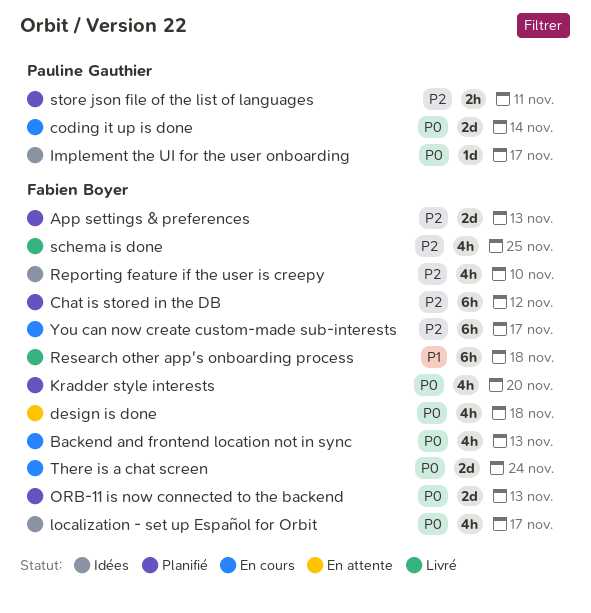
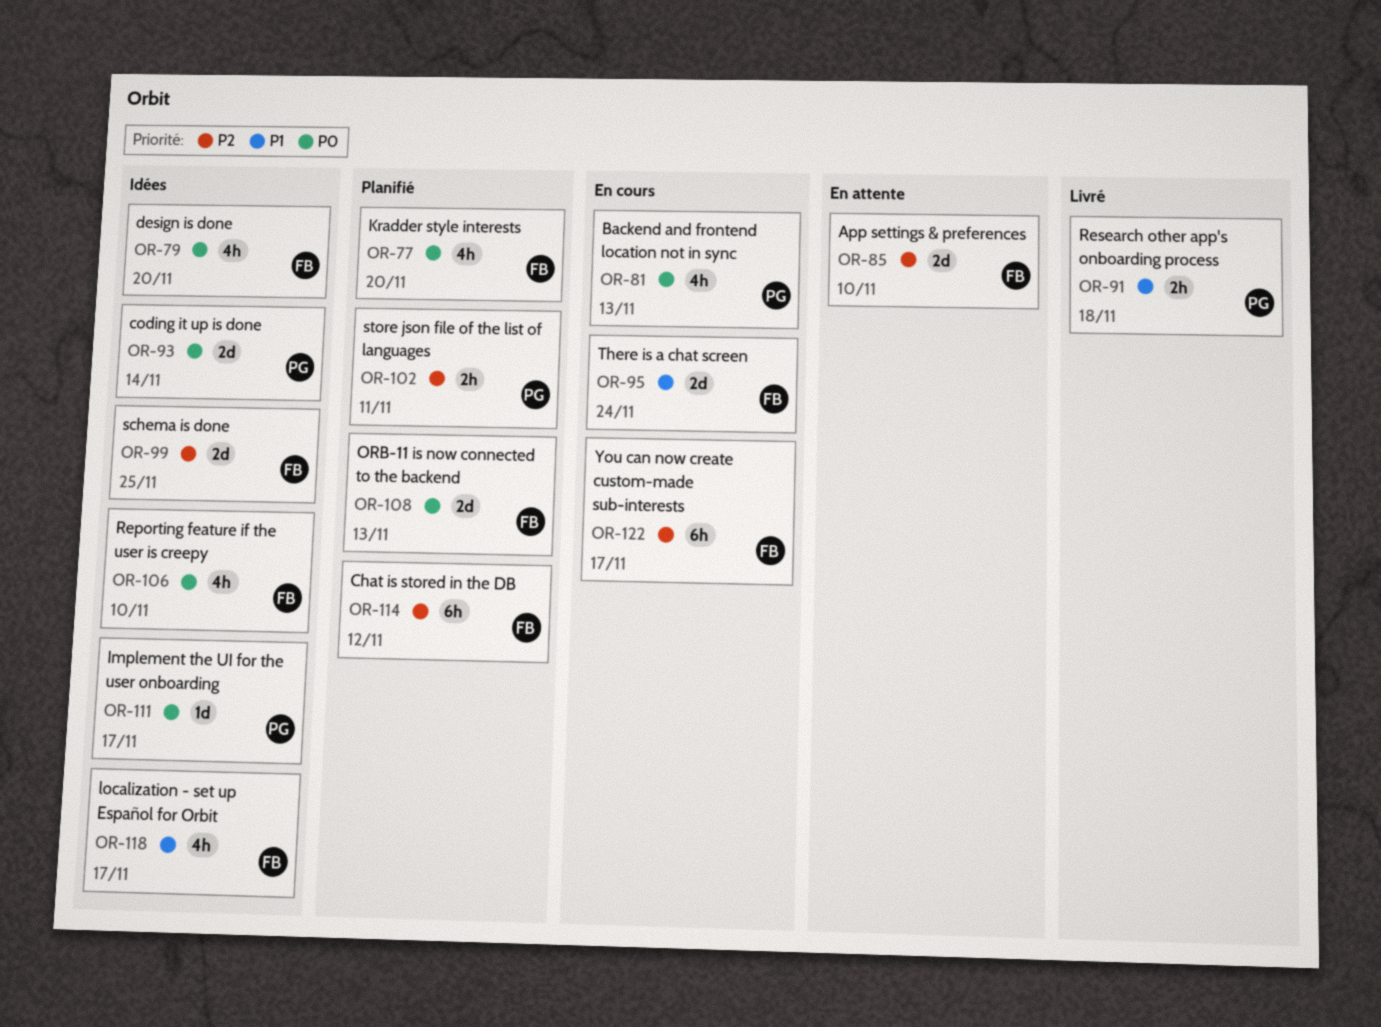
App settings & preferences, status: Planifié -> En attente
App settings & preferences, due: Nov 13 -> Nov 10
Backend and frontend location not in sync, owner: Fabien Boyer -> Pauline Gauthier
coding it up is done, status: En cours -> Idées
design is done, status: En attente -> Idées
design is done, due: Nov 18 -> Nov 20
localization - set up Español for Orbit, priority: P0 -> P1
Reporting feature if the user is creepy, priority: P2 -> P0
Research other app's onboarding process, owner: Fabien Boyer -> Pauline Gauthier
Research other app's onboarding process, estimate: 6h -> 2h
schema is done, status: Livré -> Idées
schema is done, estimate: 4h -> 2d
There is a chat screen, priority: P0 -> P1

